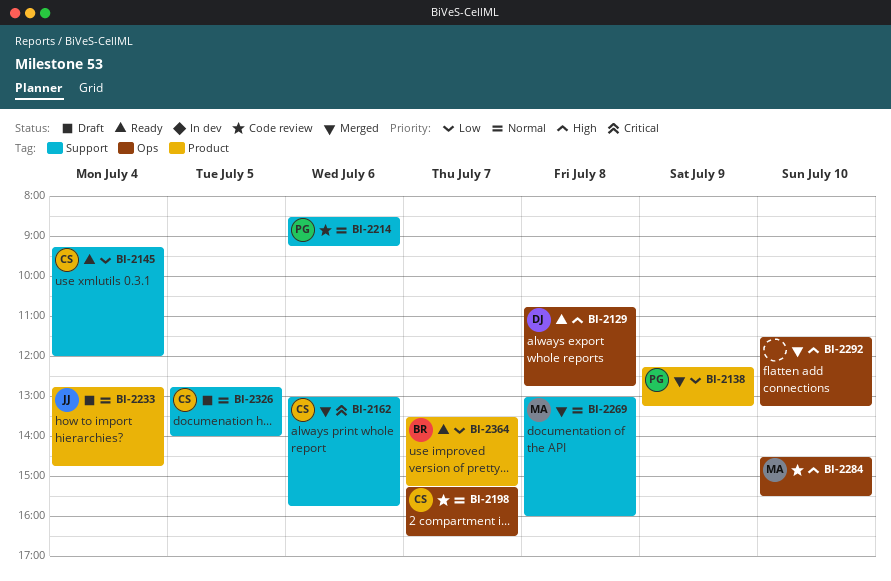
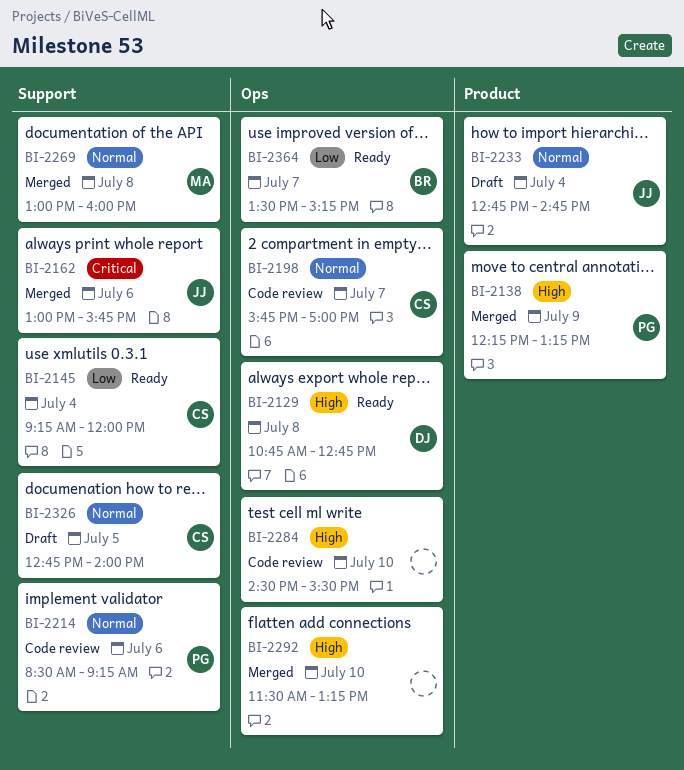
BI-2138, priority: Low -> High
BI-2162, owner: CS -> JJ
BI-2198, begins: 15:15 -> 15:45
BI-2198, ends: 16:30 -> 17:00
BI-2284, owner: MA -> none
BI-2364, label: Product -> Ops

